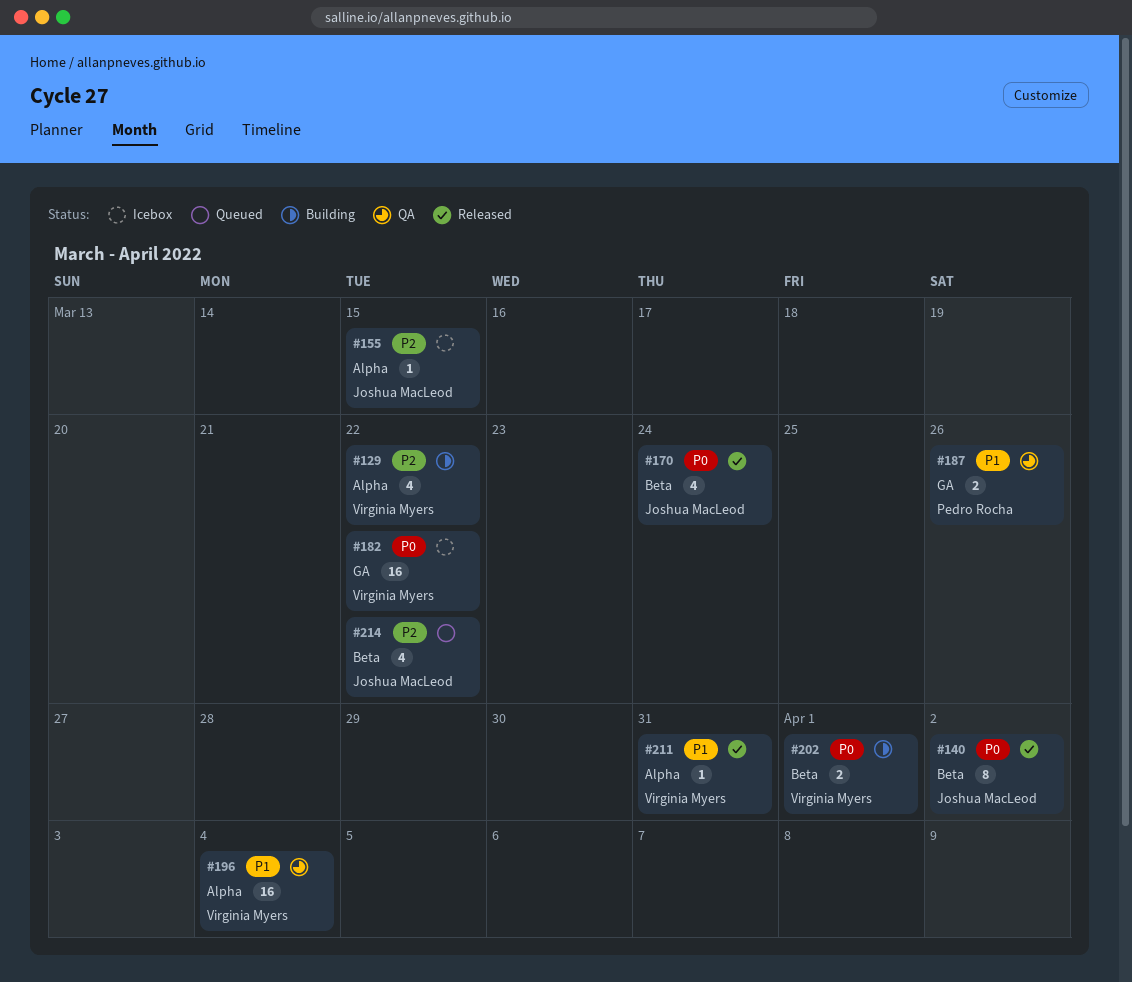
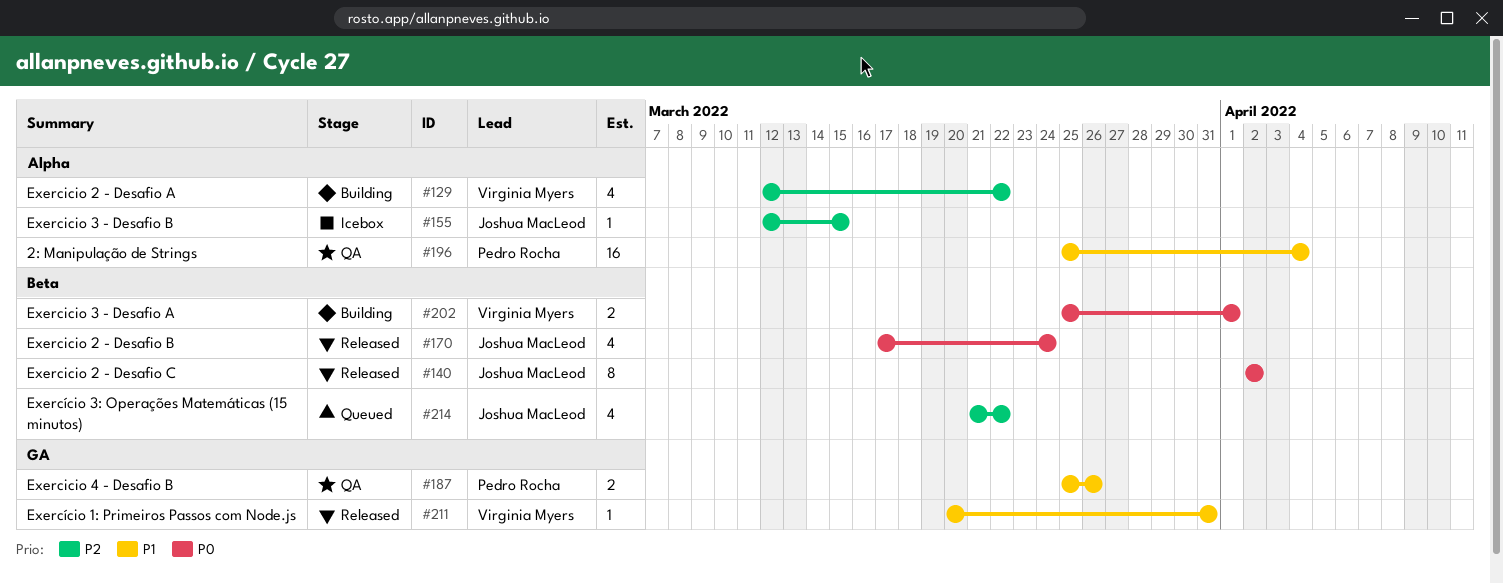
#182: present -> none
#196, owner: Virginia Myers -> Pedro Rocha
#211, label: Alpha -> GA

